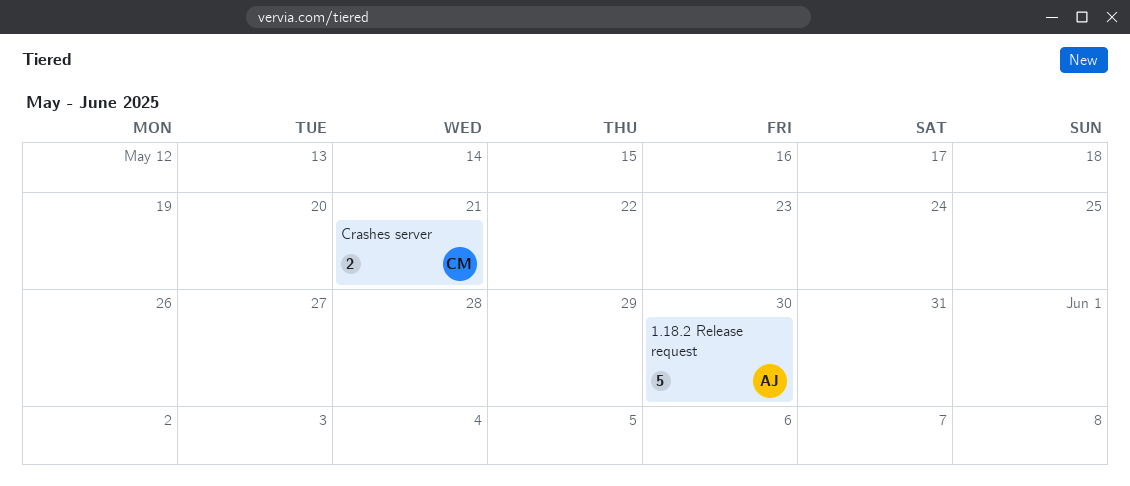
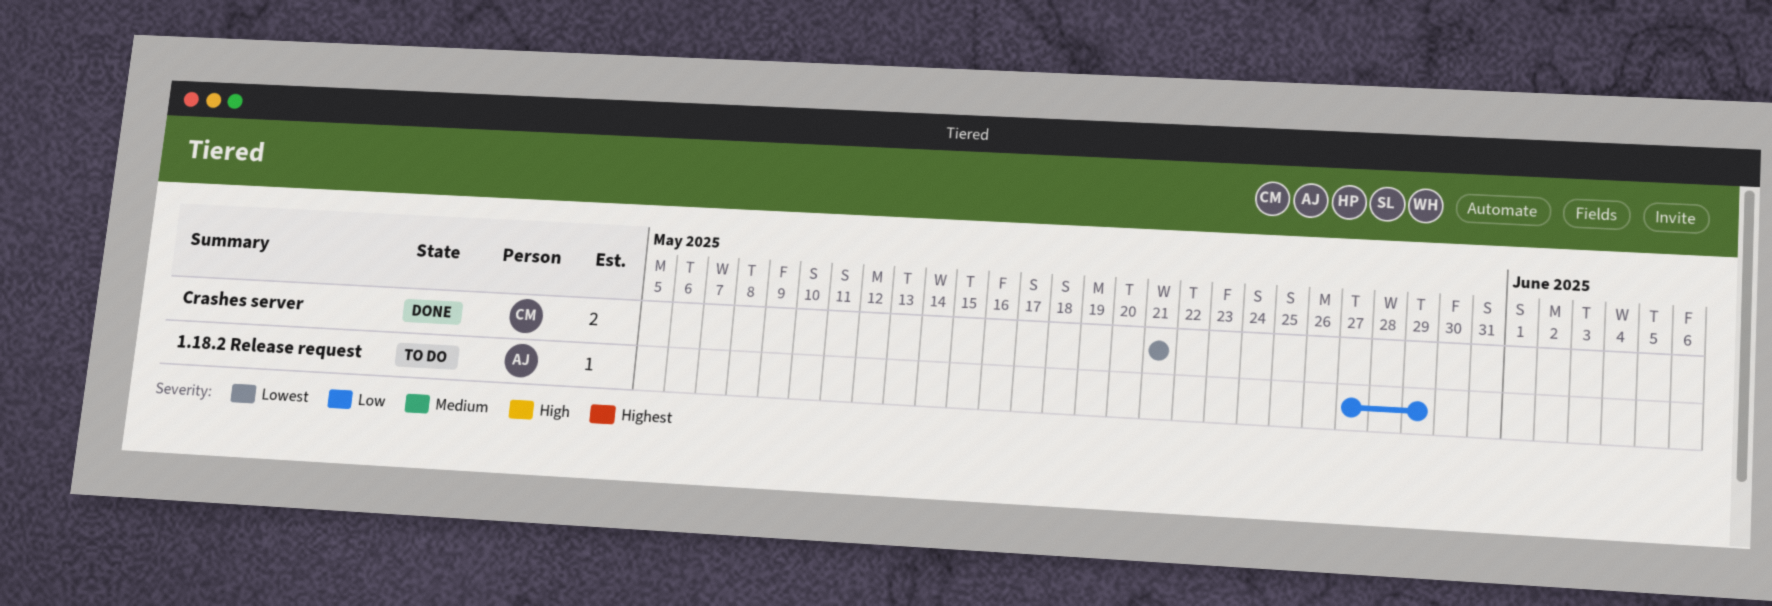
1.18.2 Release request, estimate: 5 -> 1
1.18.2 Release request, due: May 30 -> May 29

